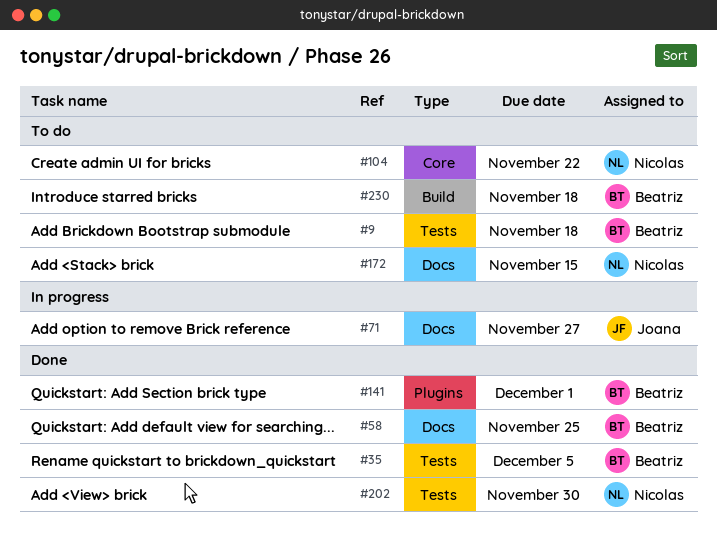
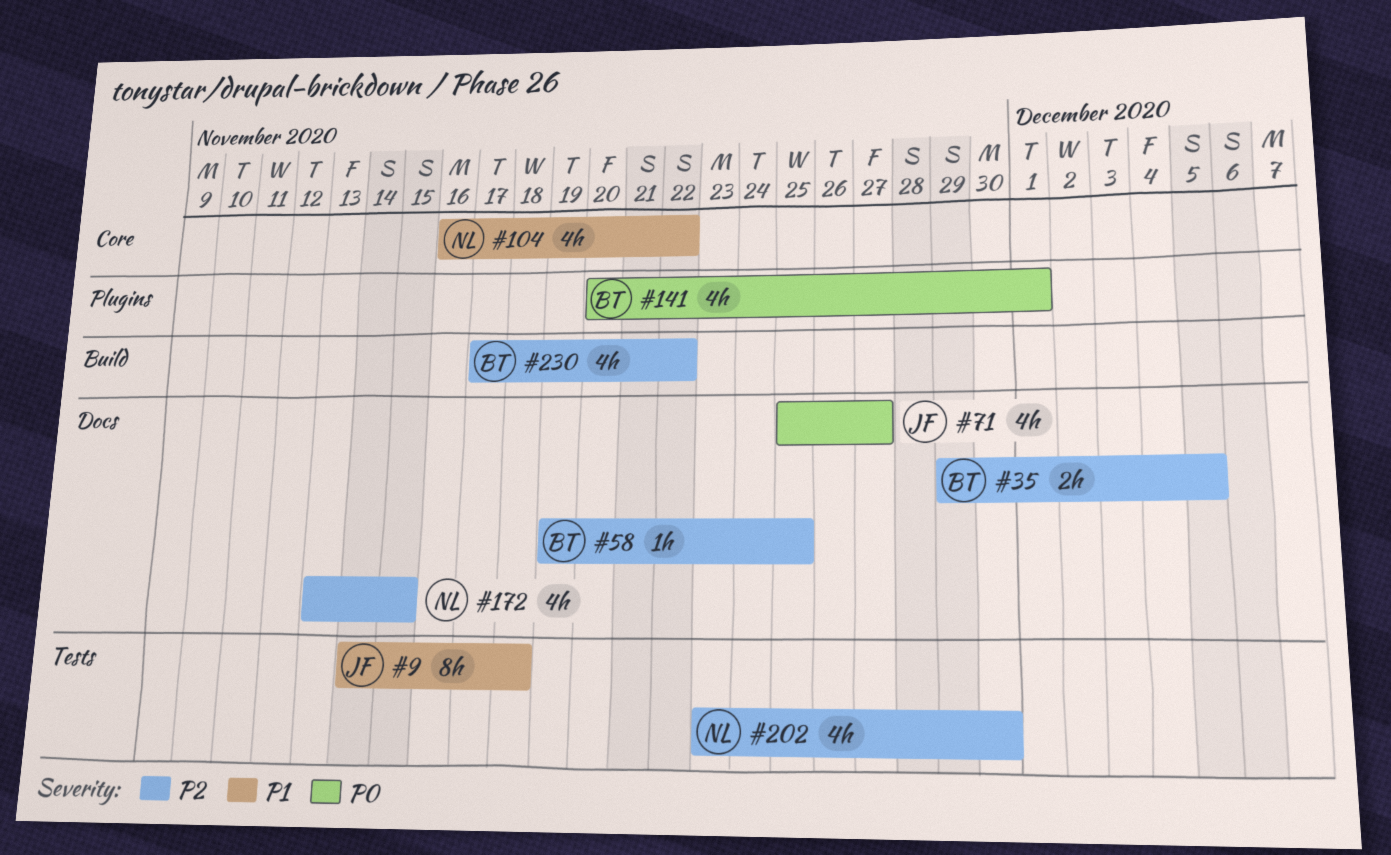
#9, owner: Beatriz -> Joana
#35, label: Tests -> Docs
#230, due: Nov 18 -> Nov 22

